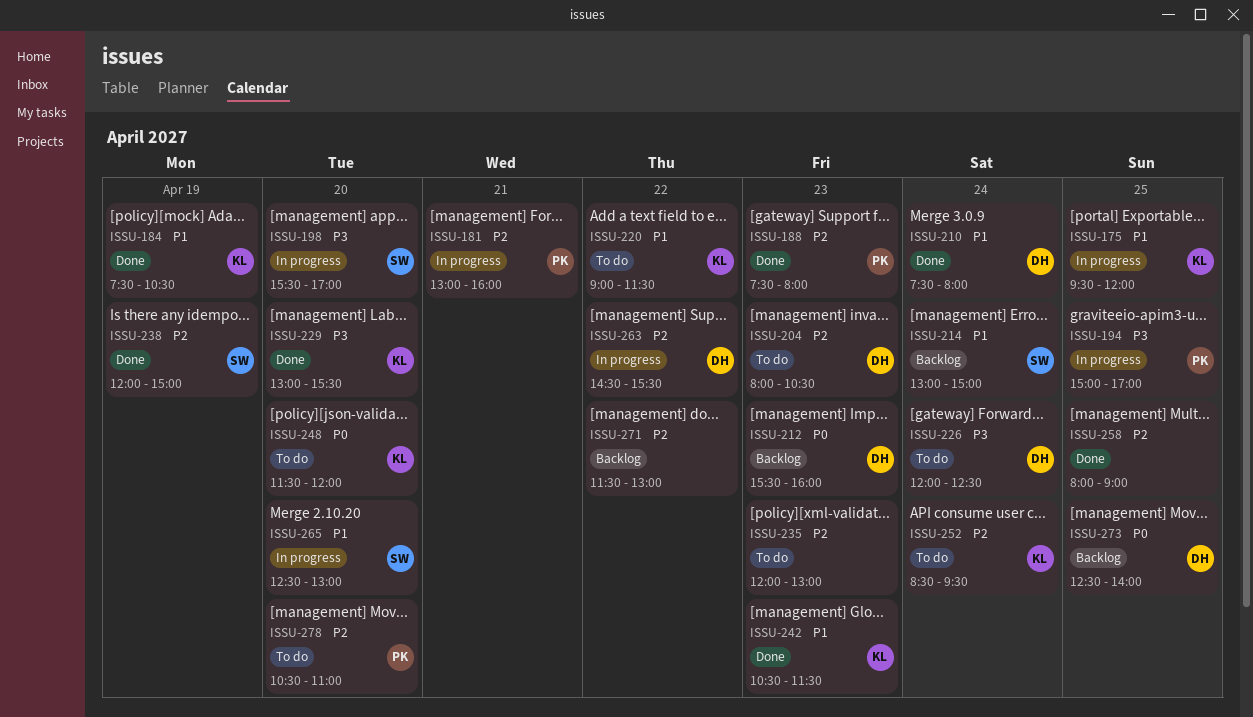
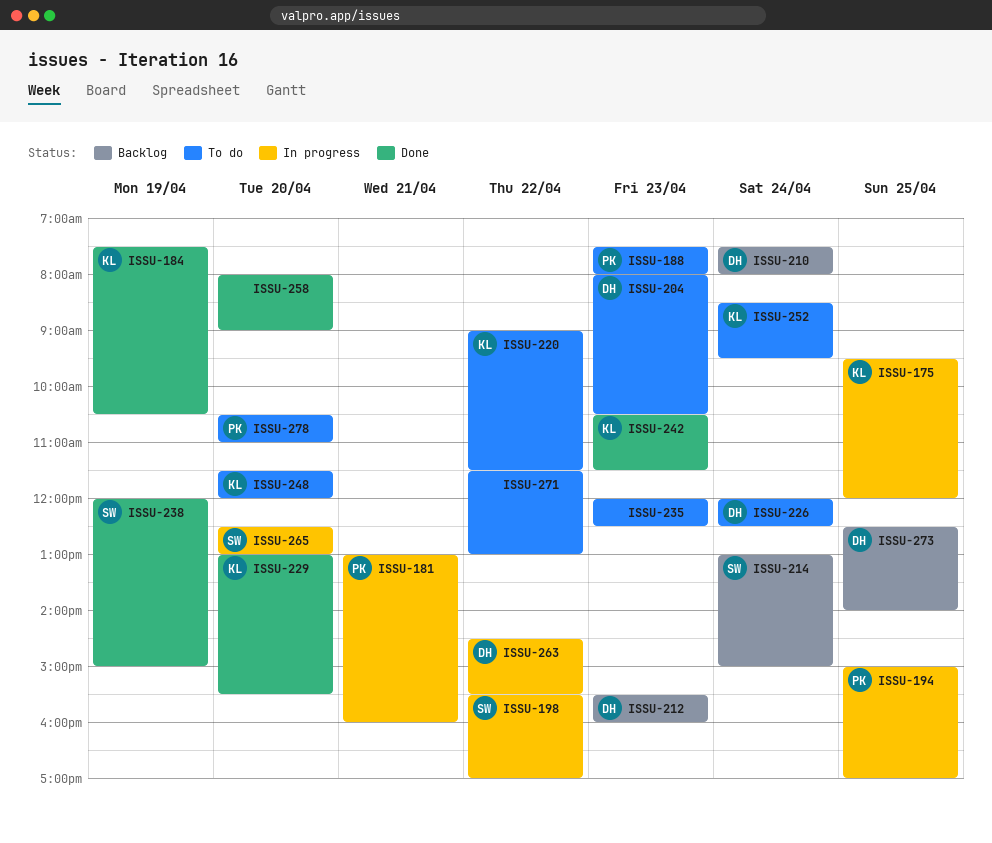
ISSU-188, status: Done -> To do
ISSU-198, day: Apr 20 -> Apr 22
ISSU-210, status: Done -> Backlog
ISSU-235, ends: 13:00 -> 12:30
ISSU-258, day: Apr 25 -> Apr 20
ISSU-271, status: Backlog -> To do

